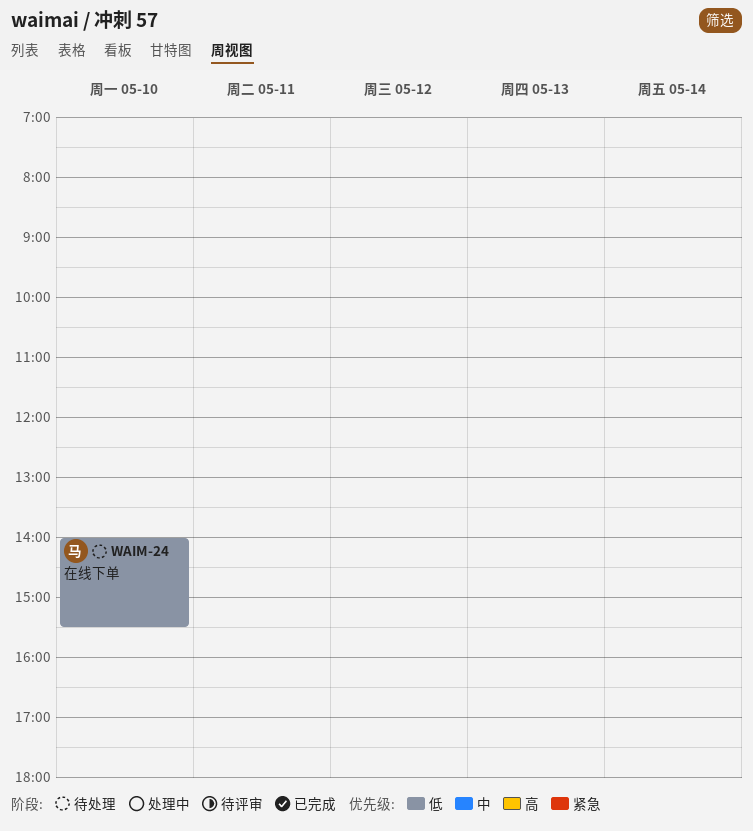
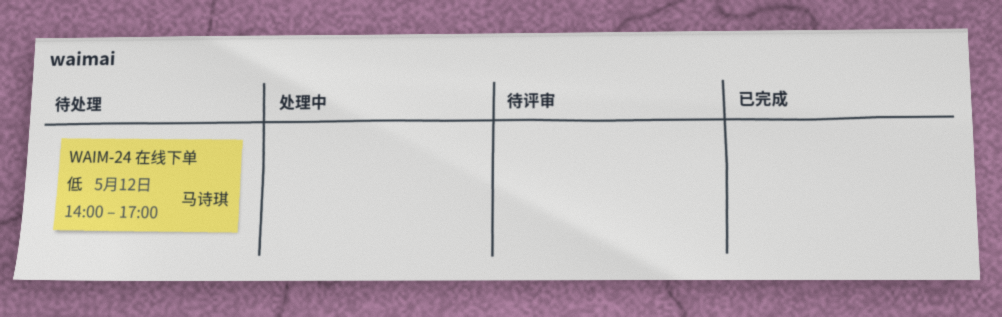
WAIM-24, day: May 10 -> May 12
WAIM-24, ends: 15:30 -> 17:00

